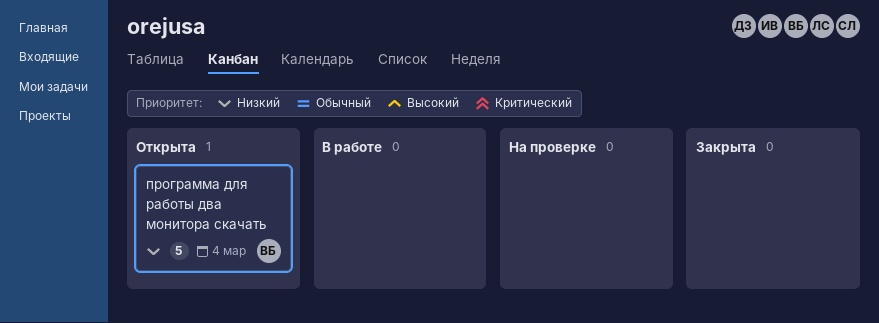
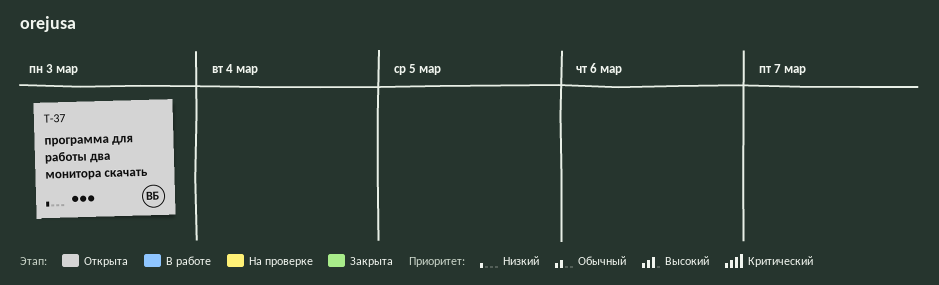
программа для работы два монитора скачать, estimate: 5 -> 3
программа для работы два монитора скачать, due: Mar 4 -> Mar 3

